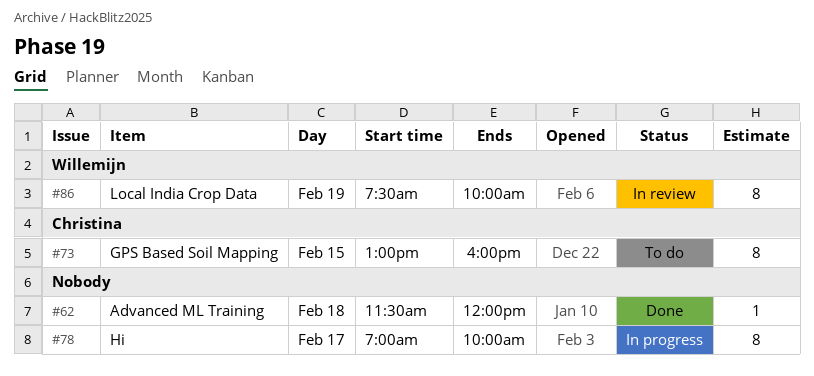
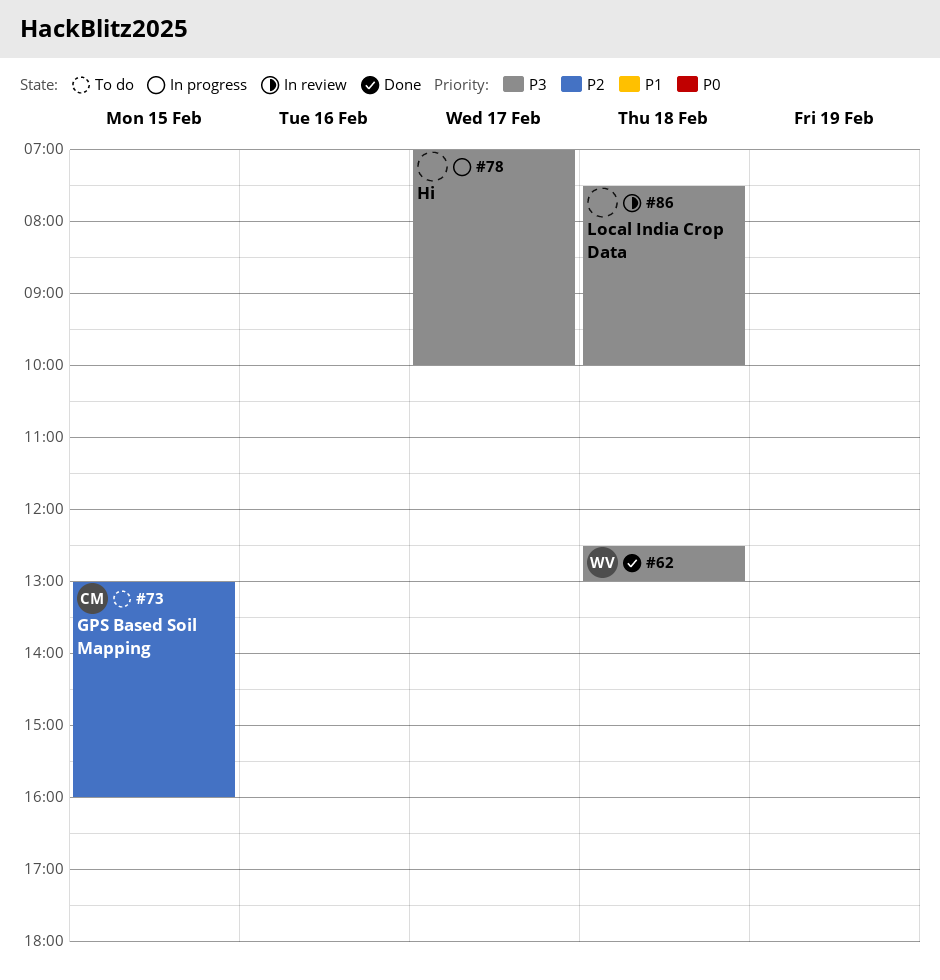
#62, owner: none -> Willemijn
#62, begins: 11:30 -> 12:30
#62, ends: 12:00 -> 13:00
#86, owner: Willemijn -> none
#86, day: Feb 19 -> Feb 18

